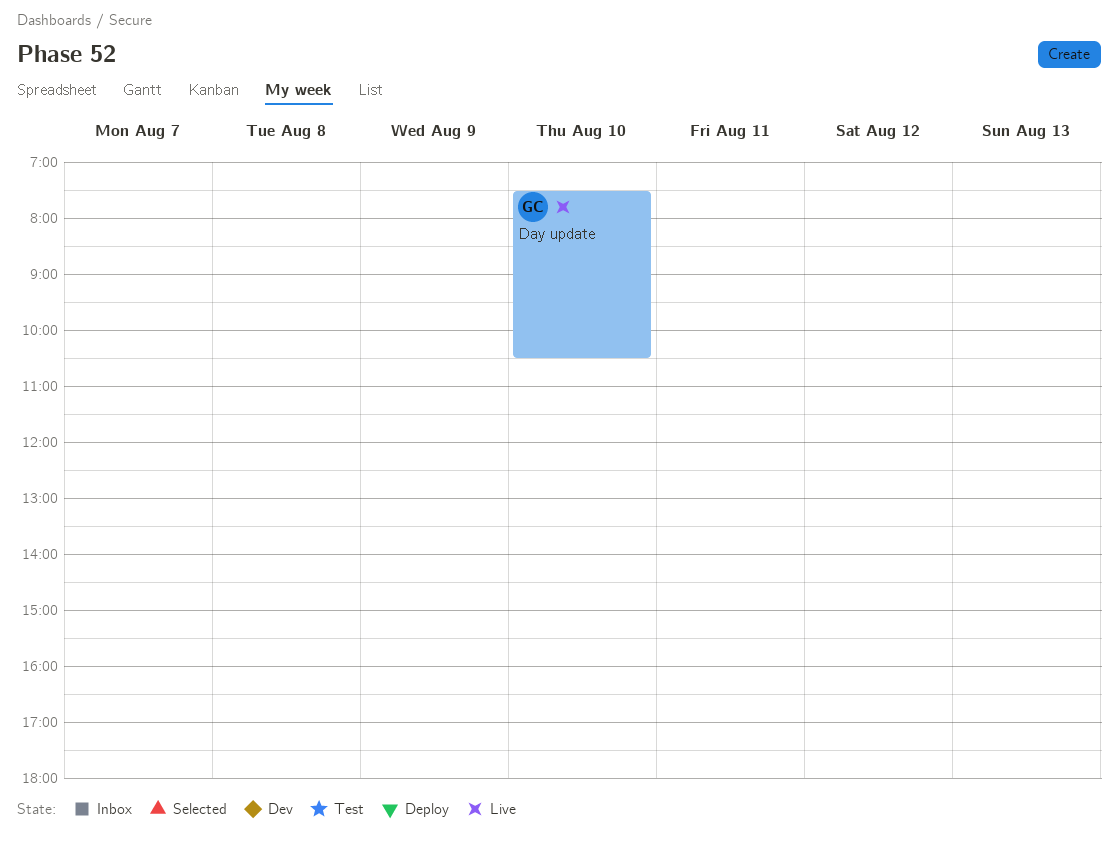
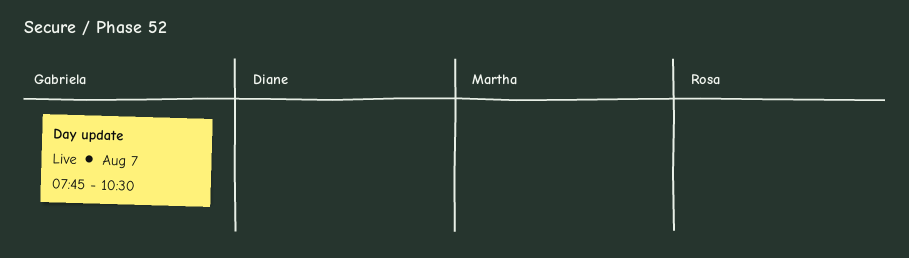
Day update, day: Aug 10 -> Aug 7
Day update, begins: 07:30 -> 07:45

